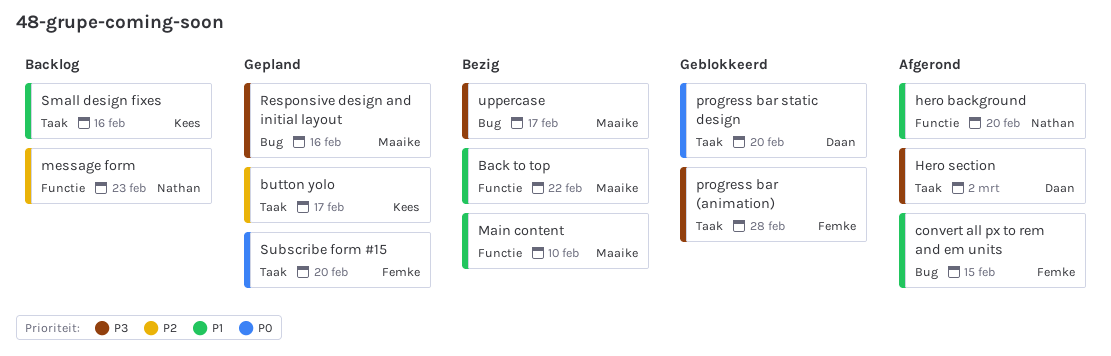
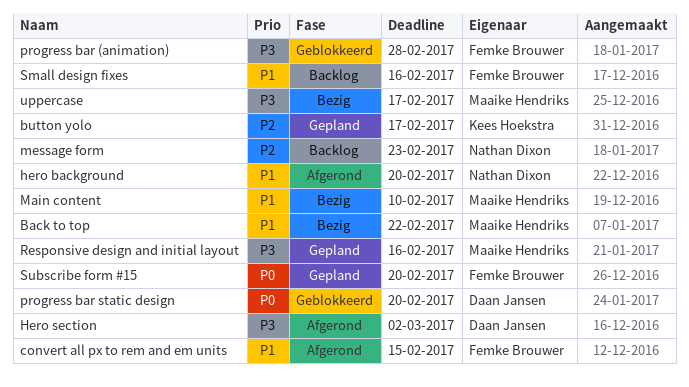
Small design fixes, owner: Kees Hoekstra -> Femke Brouwer

